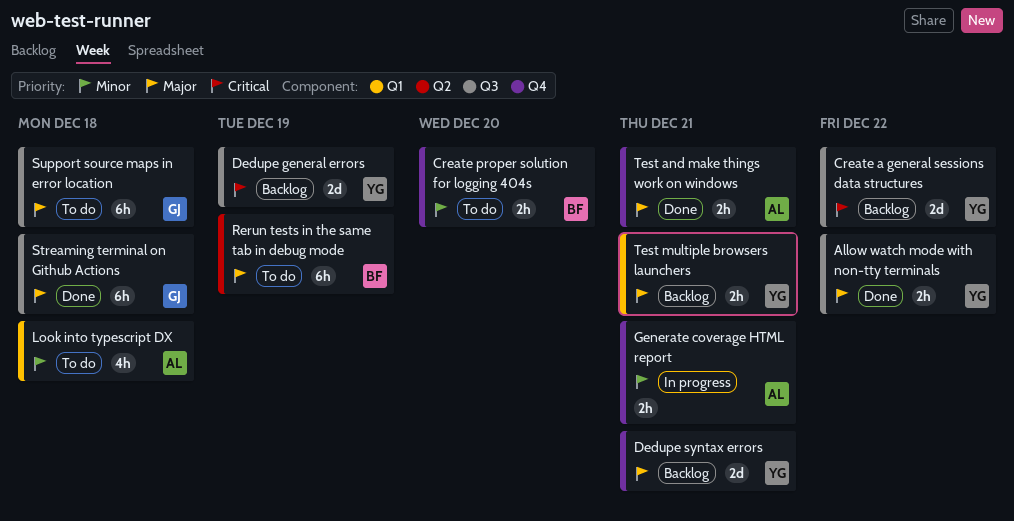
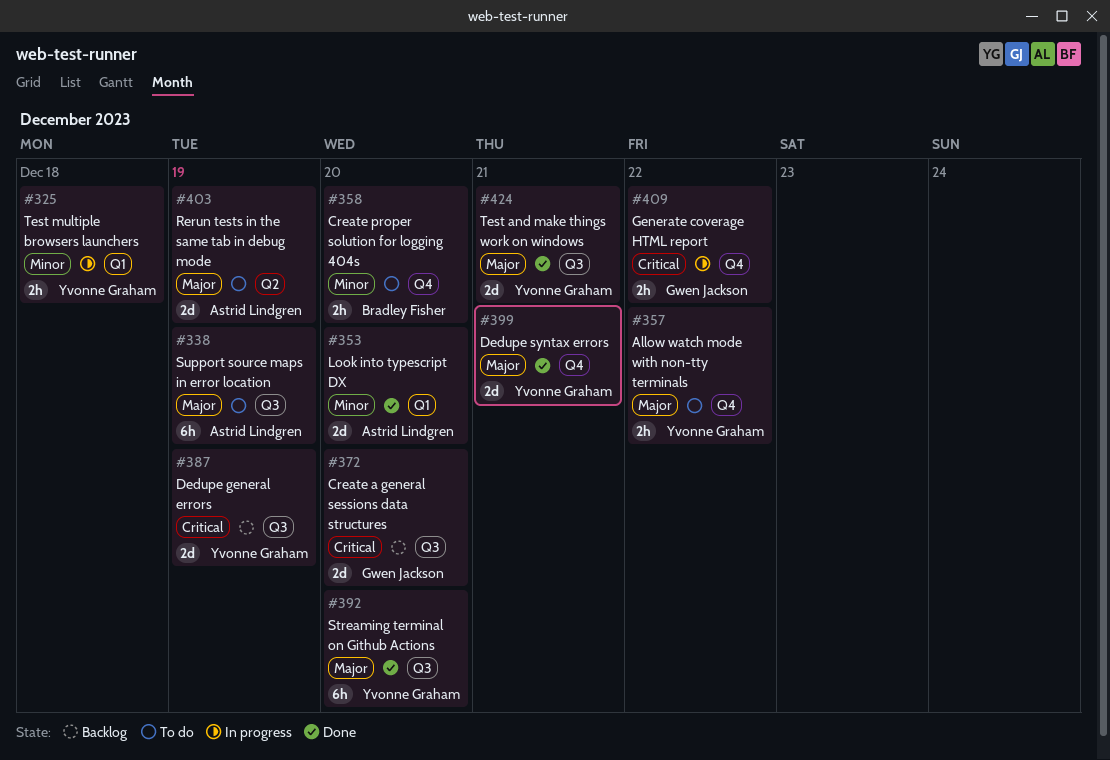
Allow watch mode with non-tty terminals, status: Done -> To do
Allow watch mode with non-tty terminals, label: Q3 -> Q4
Create a general sessions data structures, owner: Yvonne Graham -> Gwen Jackson
Create a general sessions data structures, due: Dec 22 -> Dec 20
Dedupe syntax errors, status: Backlog -> Done
Generate coverage HTML report, owner: Astrid Lindgren -> Gwen Jackson
Generate coverage HTML report, priority: Minor -> Critical
Generate coverage HTML report, due: Dec 21 -> Dec 22
Look into typescript DX, status: To do -> Done
Look into typescript DX, estimate: 4h -> 2d
Look into typescript DX, due: Dec 18 -> Dec 20
Rerun tests in the same tab in debug mode, owner: Bradley Fisher -> Astrid Lindgren
Rerun tests in the same tab in debug mode, estimate: 6h -> 2d
Streaming terminal on Github Actions, owner: Gwen Jackson -> Yvonne Graham
Streaming terminal on Github Actions, due: Dec 18 -> Dec 20
Support source maps in error location, owner: Gwen Jackson -> Astrid Lindgren
Support source maps in error location, due: Dec 18 -> Dec 19
Test and make things work on windows, owner: Astrid Lindgren -> Yvonne Graham
Test and make things work on windows, label: Q4 -> Q3
Test and make things work on windows, estimate: 2h -> 2d
Test multiple browsers launchers, status: Backlog -> In progress
Test multiple browsers launchers, priority: Major -> Minor
Test multiple browsers launchers, due: Dec 21 -> Dec 18

